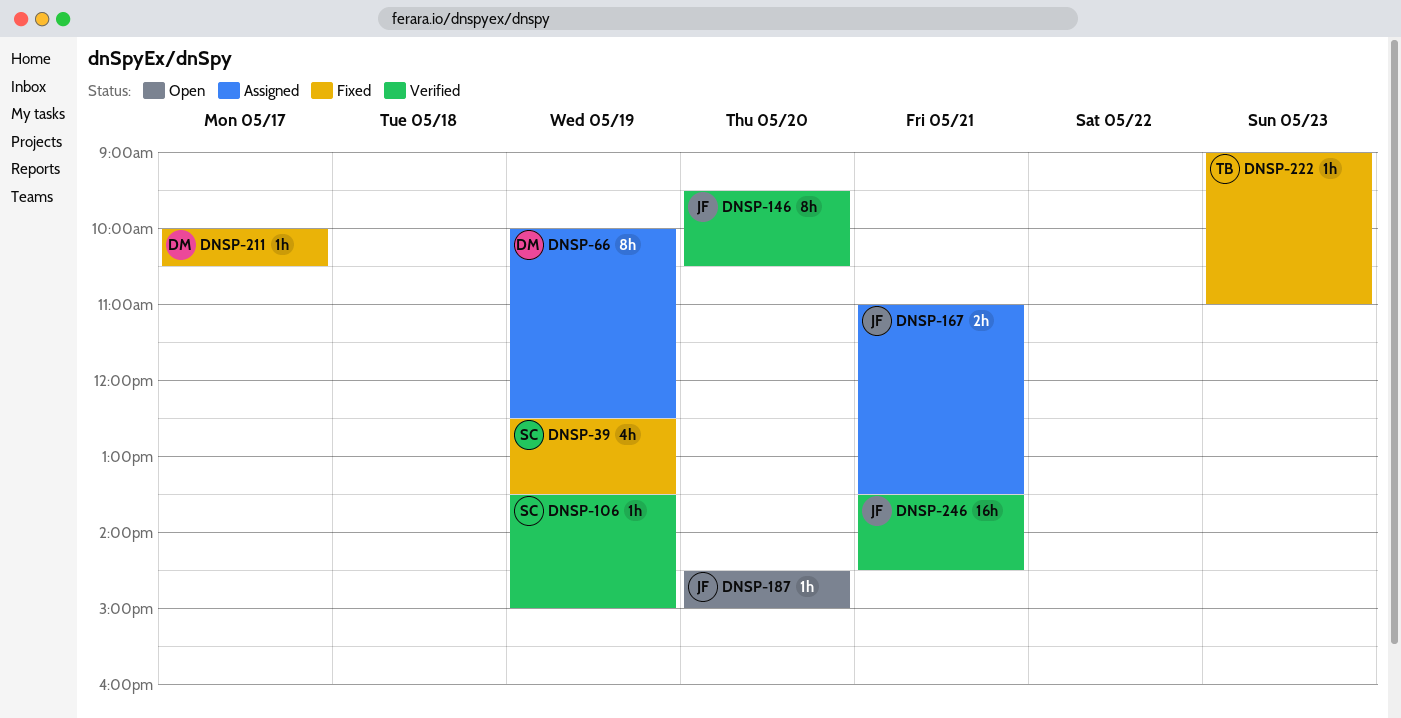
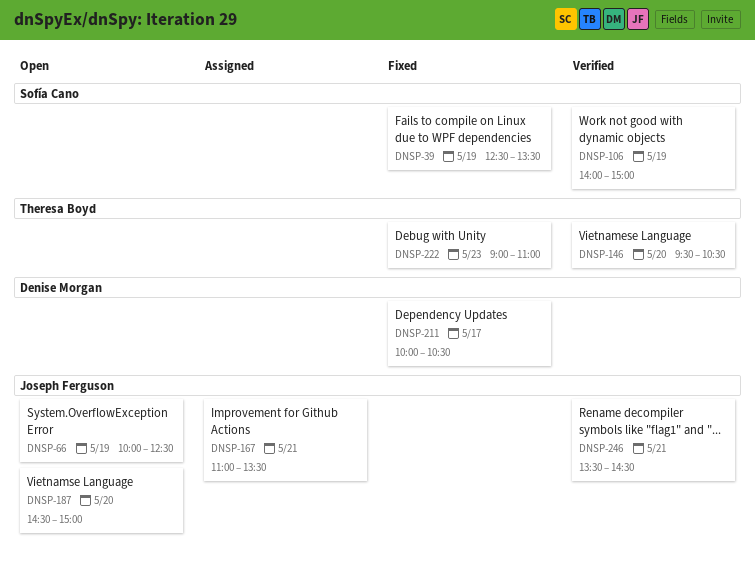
DNSP-66, status: Assigned -> Open
DNSP-66, owner: Denise Morgan -> Joseph Ferguson
DNSP-106, begins: 13:30 -> 14:00
DNSP-146, owner: Joseph Ferguson -> Theresa Boyd

